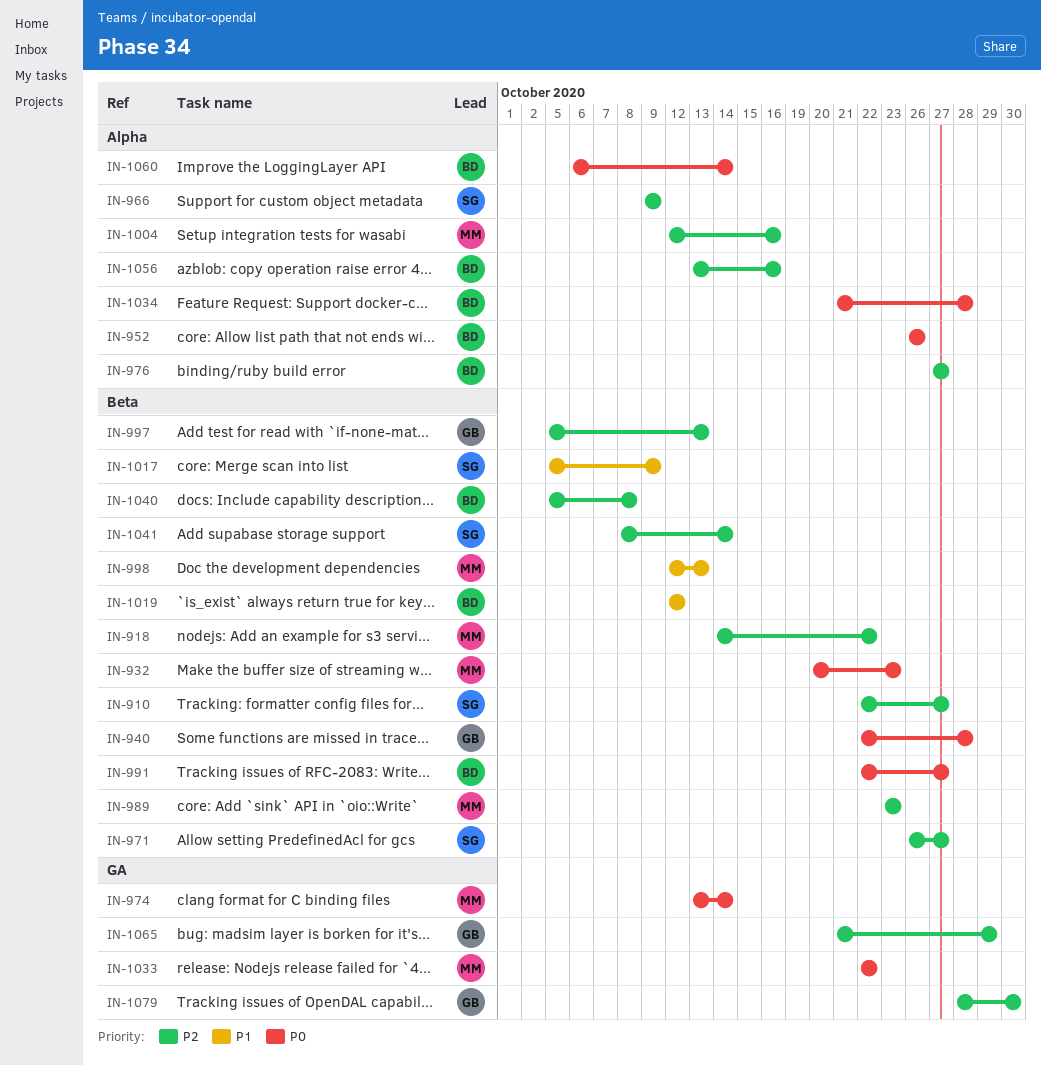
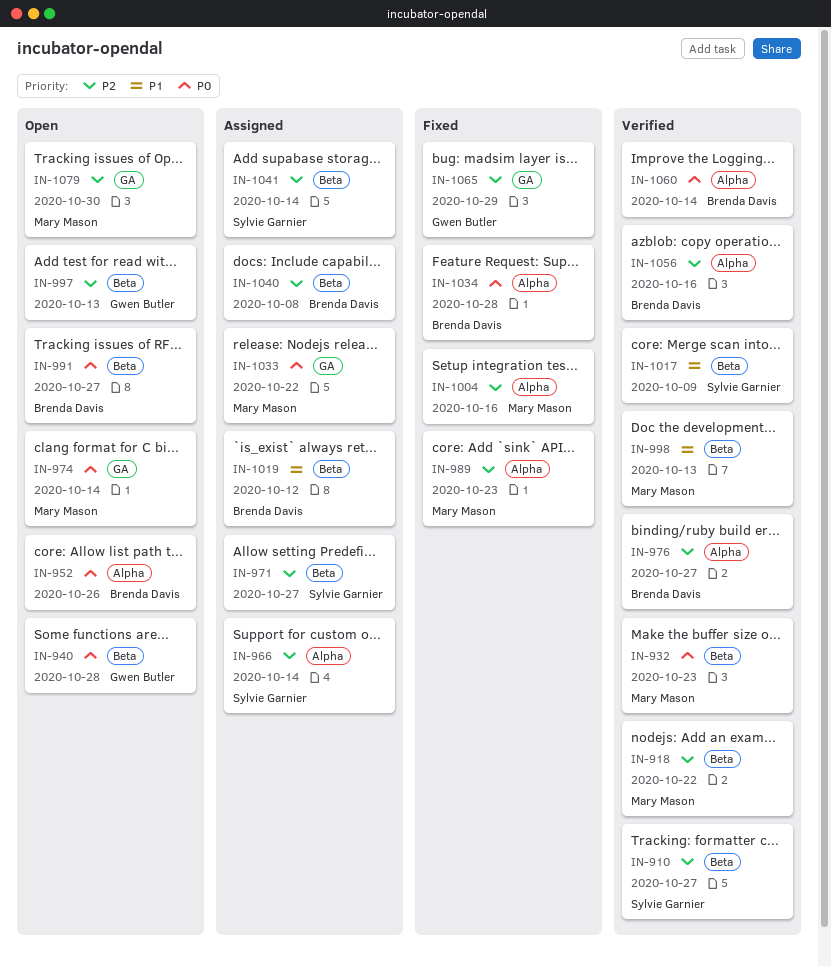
IN-966, due: Oct 9 -> Oct 14
IN-989, label: Beta -> Alpha
IN-1079, owner: Gwen Butler -> Mary Mason

